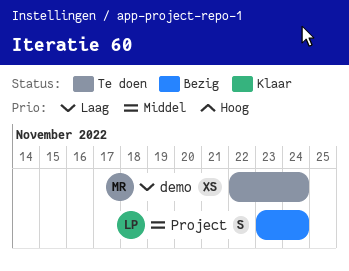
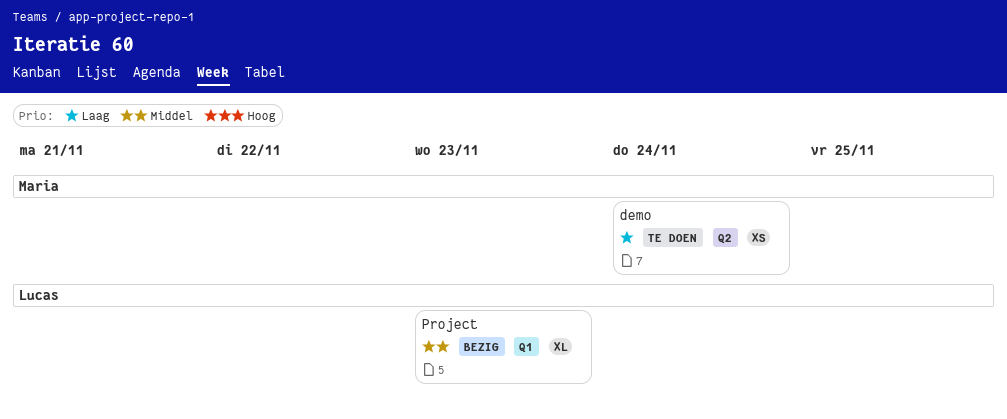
Project, estimate: S -> XL
Project, due: Nov 24 -> Nov 23

